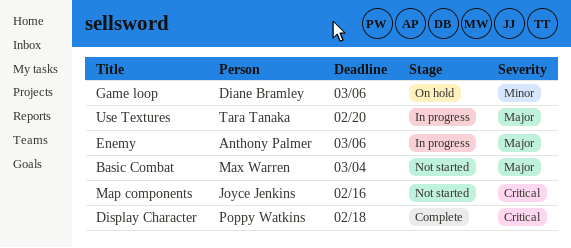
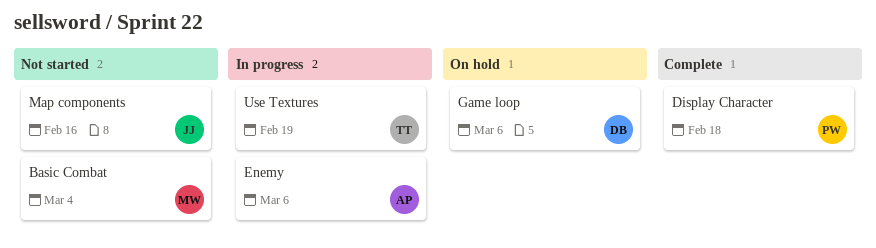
Use Textures, due: Feb 20 -> Feb 19

